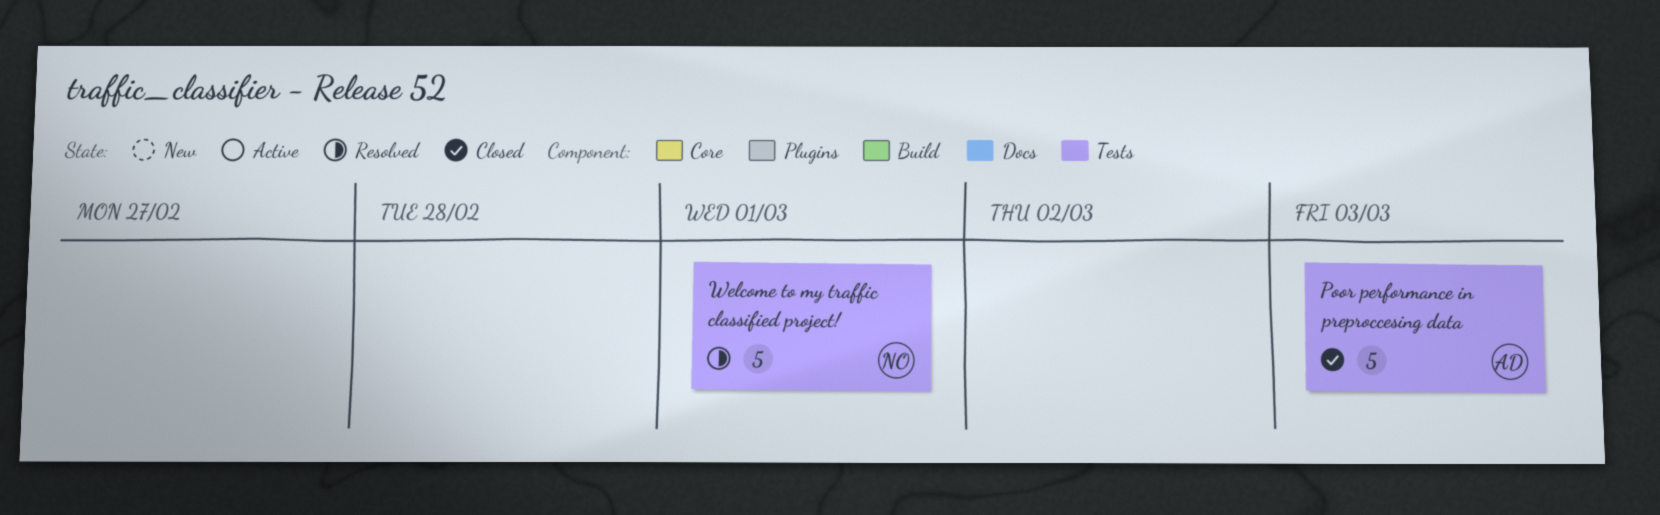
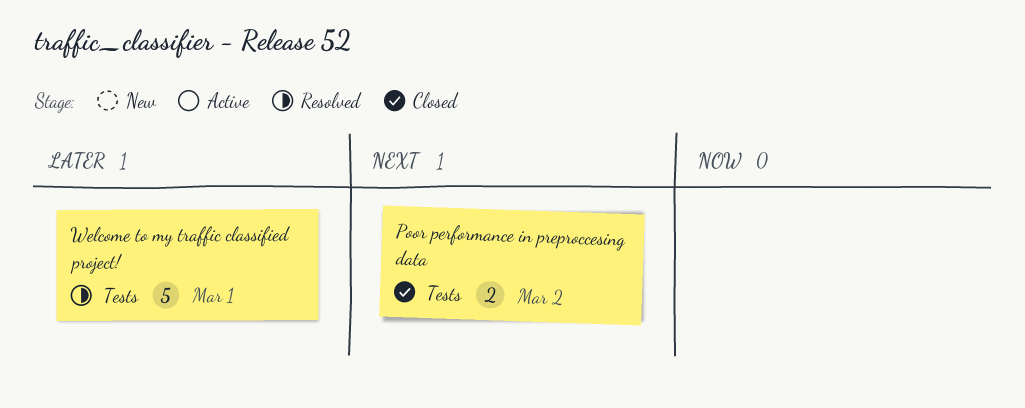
Poor performance in preproccesing data, estimate: 5 -> 2
Poor performance in preproccesing data, due: Mar 3 -> Mar 2

